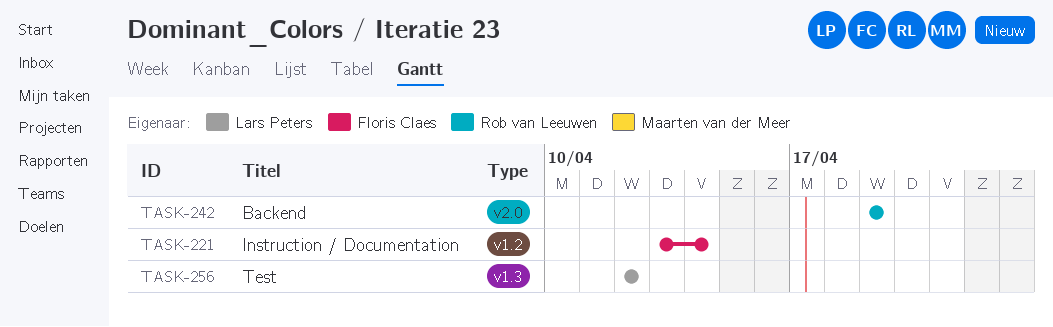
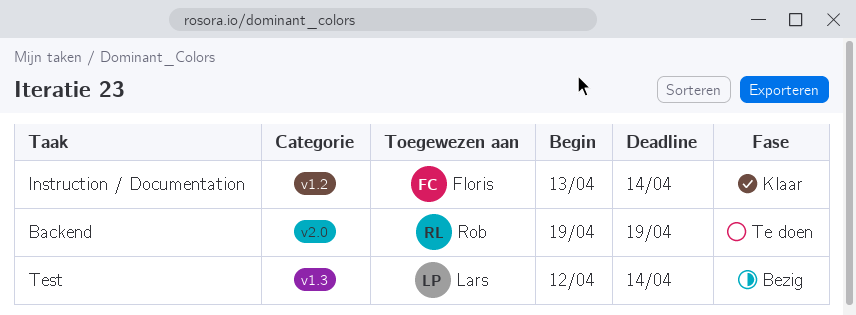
Test, due: Apr 12 -> Apr 14

